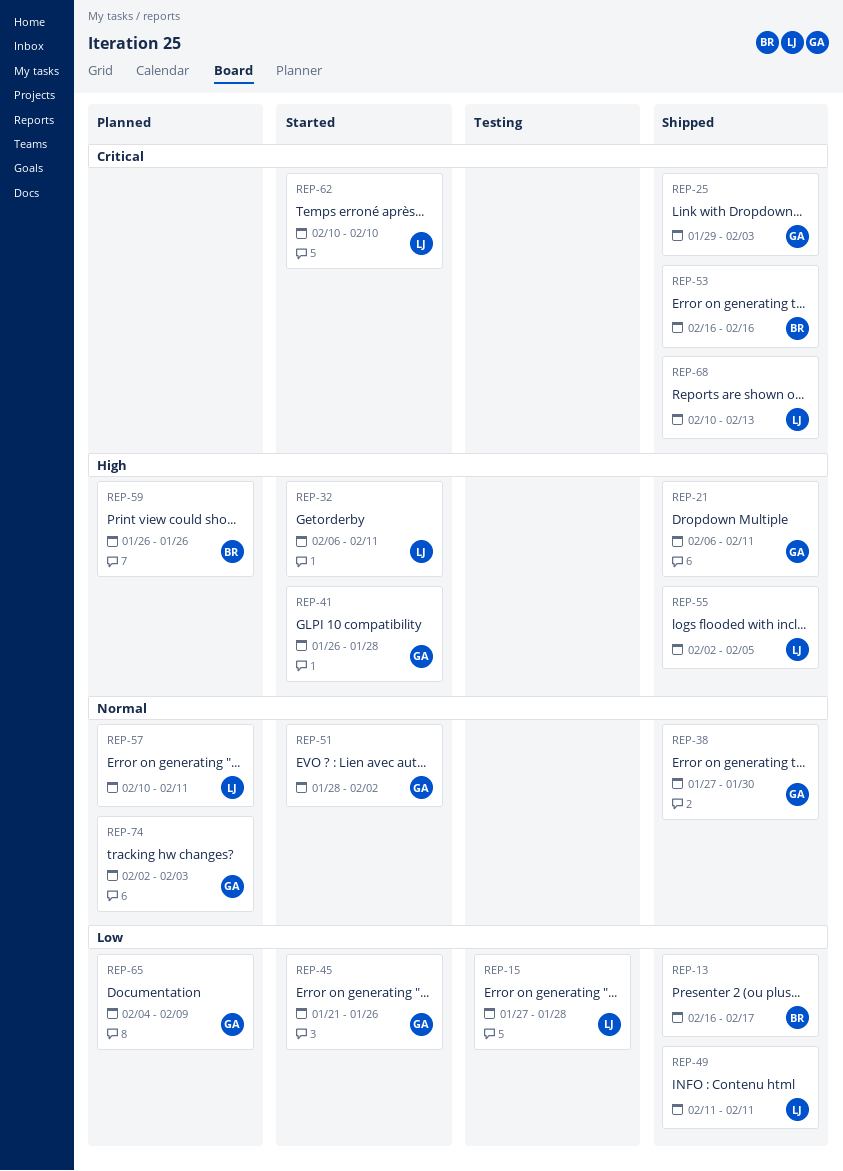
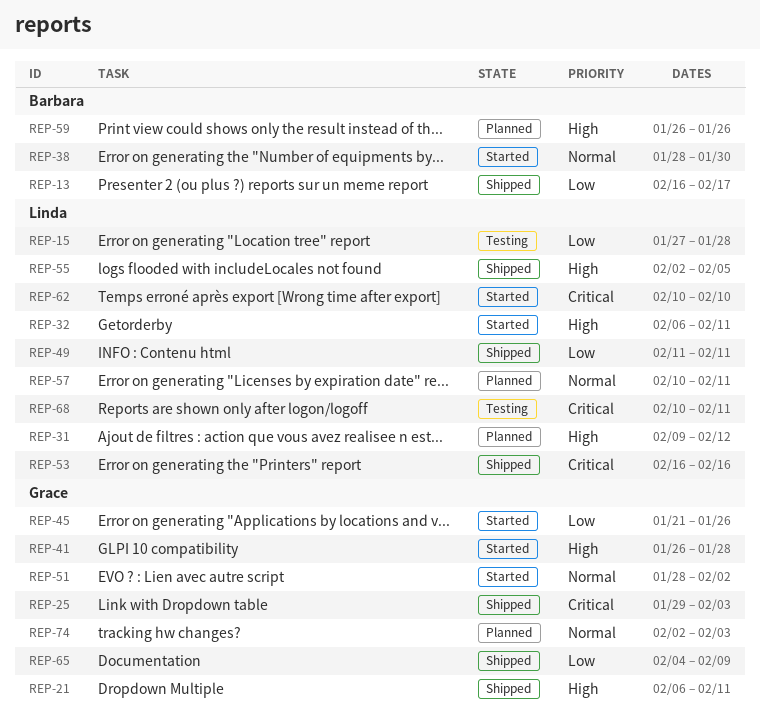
REP-31: none -> present
REP-38, status: Shipped -> Started
REP-38, owner: Grace -> Barbara
REP-38, start: Jan 27 -> Jan 28
REP-53, owner: Barbara -> Linda
REP-65, status: Planned -> Shipped
REP-68, status: Shipped -> Testing
REP-68, due: Feb 13 -> Feb 11

